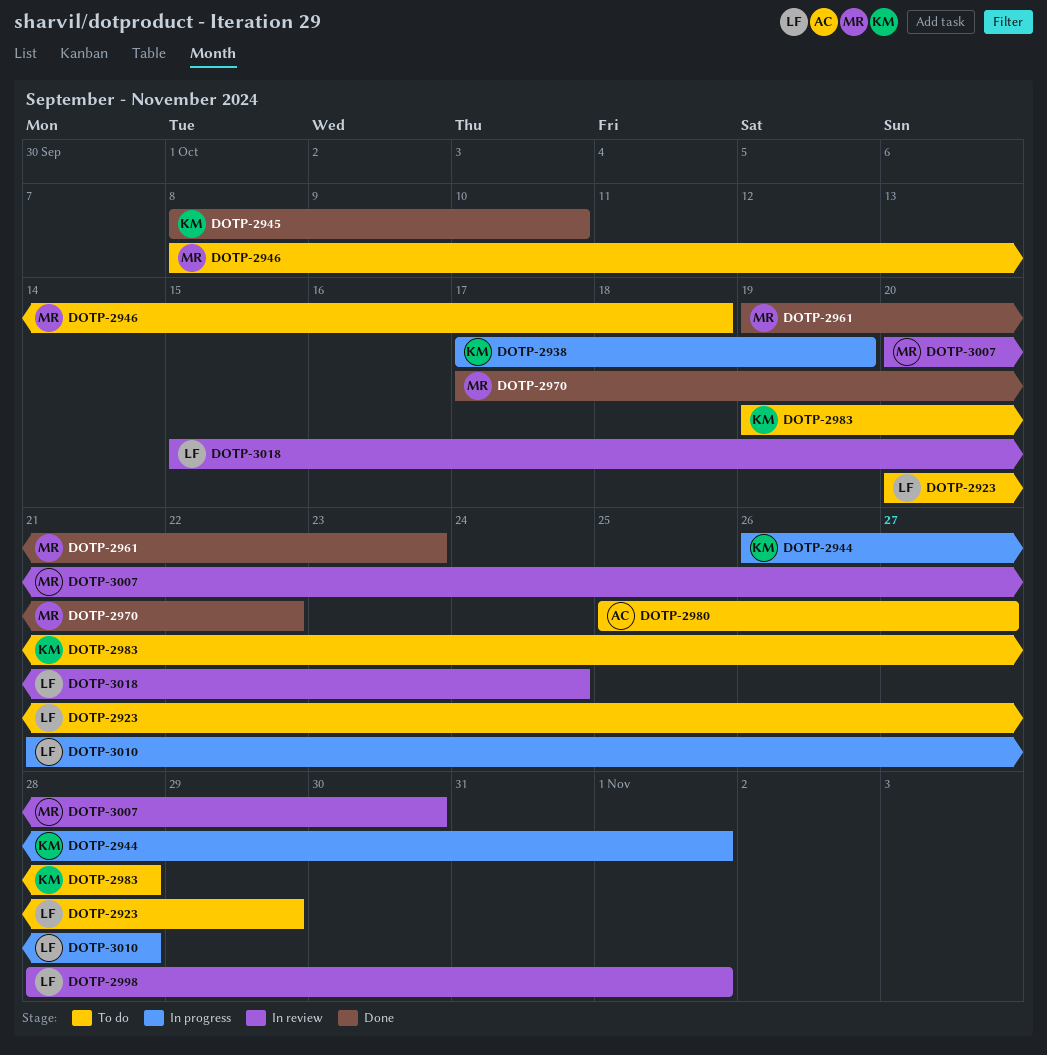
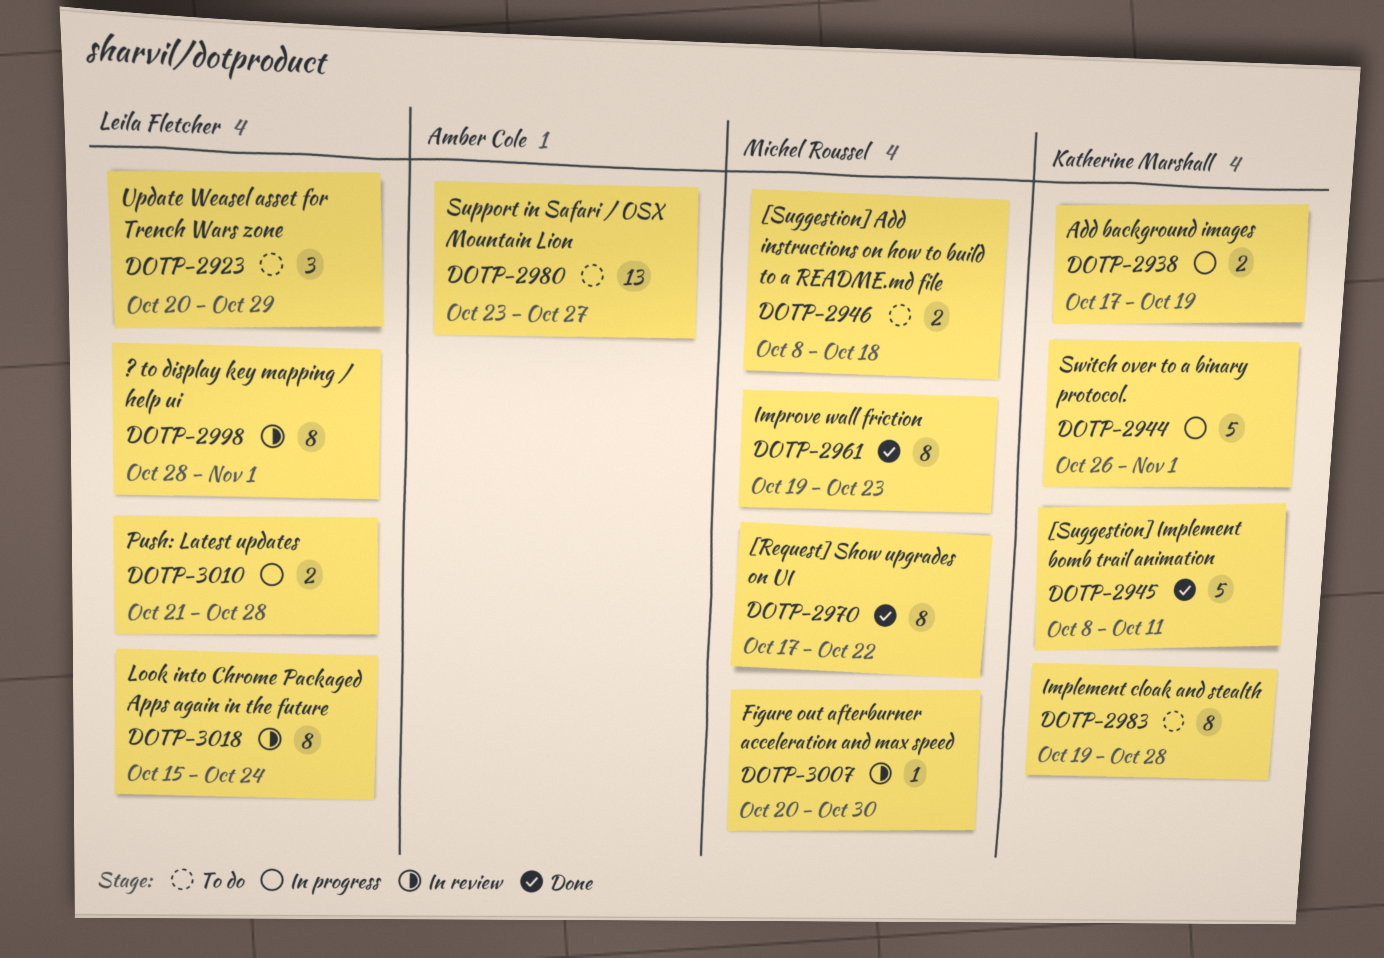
DOTP-2945, due: Oct 10 -> Oct 11
DOTP-2980, start: Oct 25 -> Oct 23

